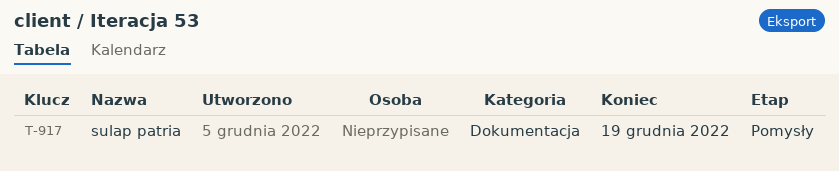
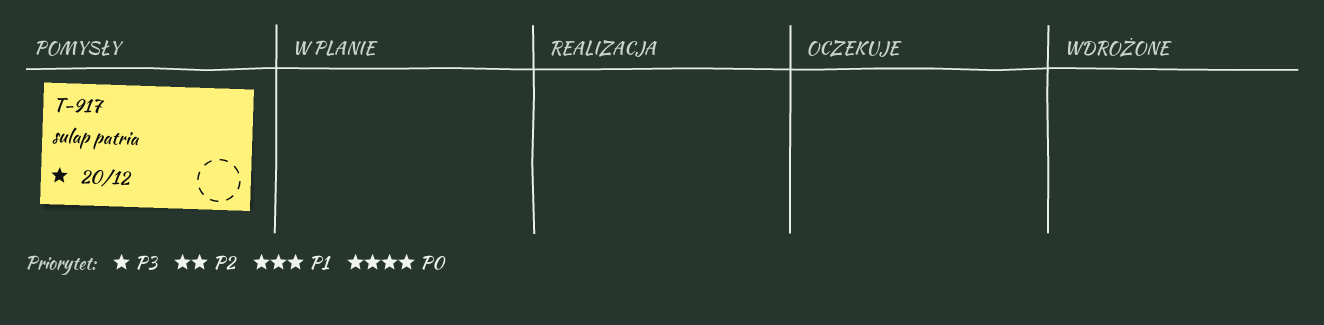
T-917, due: Dec 19 -> Dec 20

